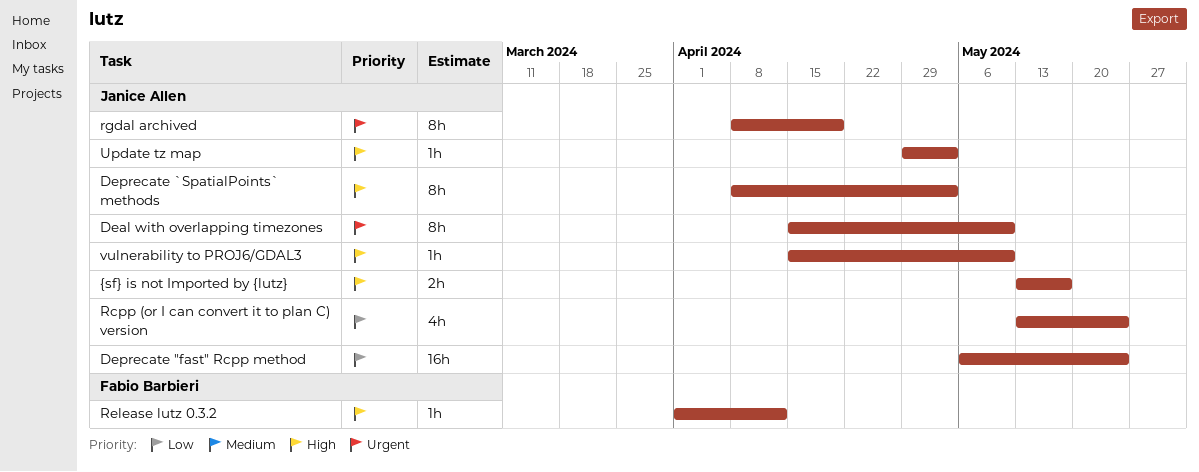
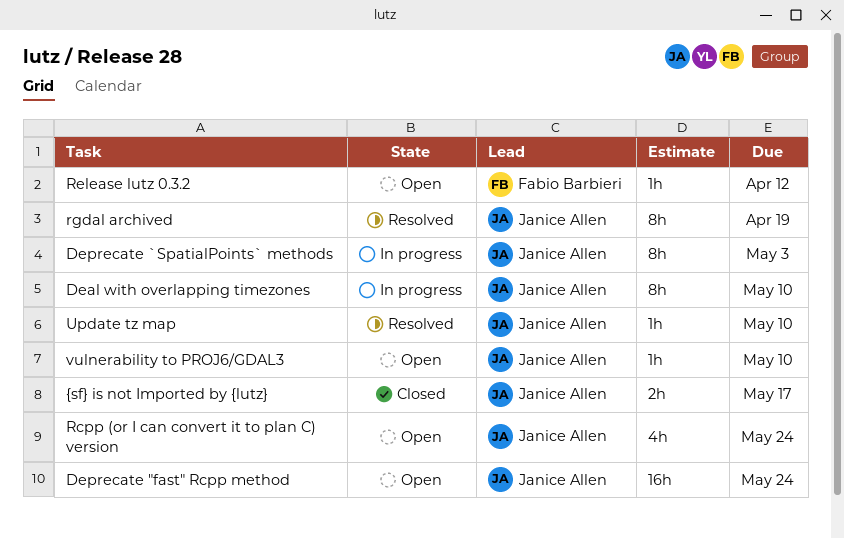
Update tz map, due: May 3 -> May 10

